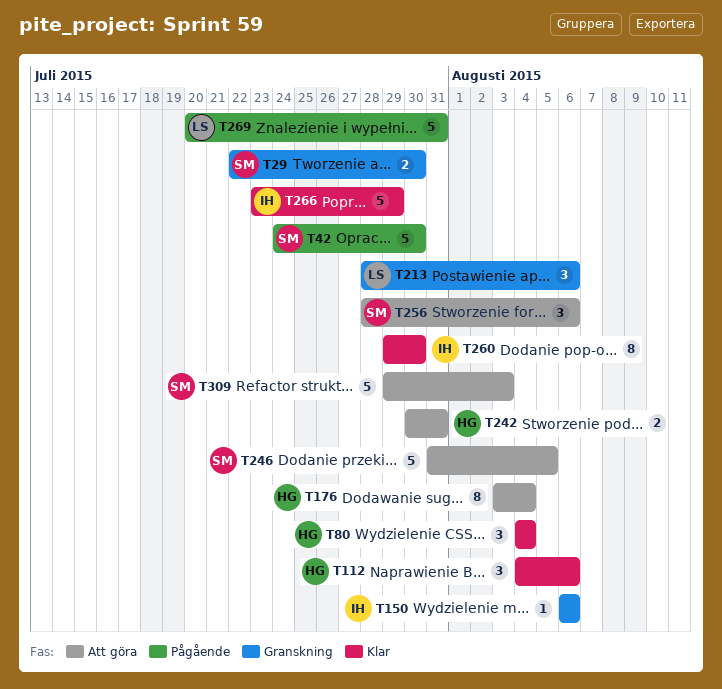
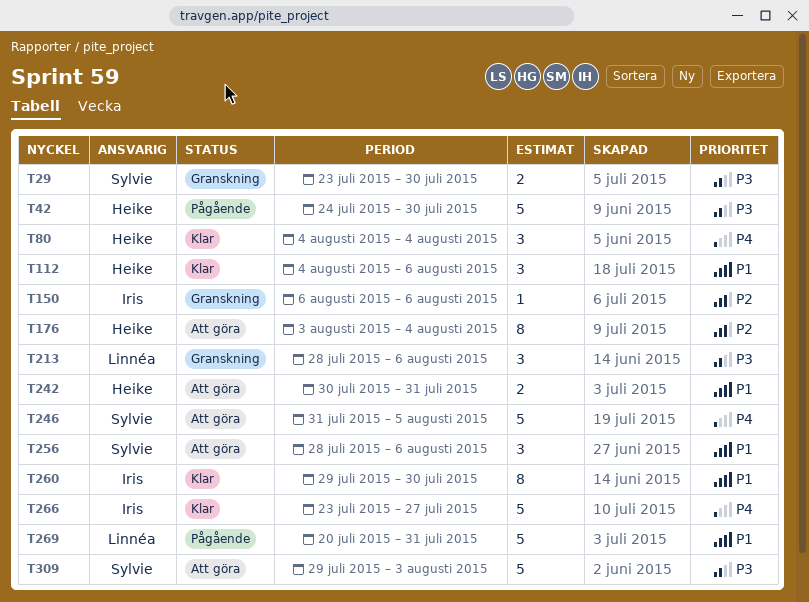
T29, start: Jul 22 -> Jul 23
T42, owner: Sylvie -> Heike
T266, due: Jul 29 -> Jul 27

